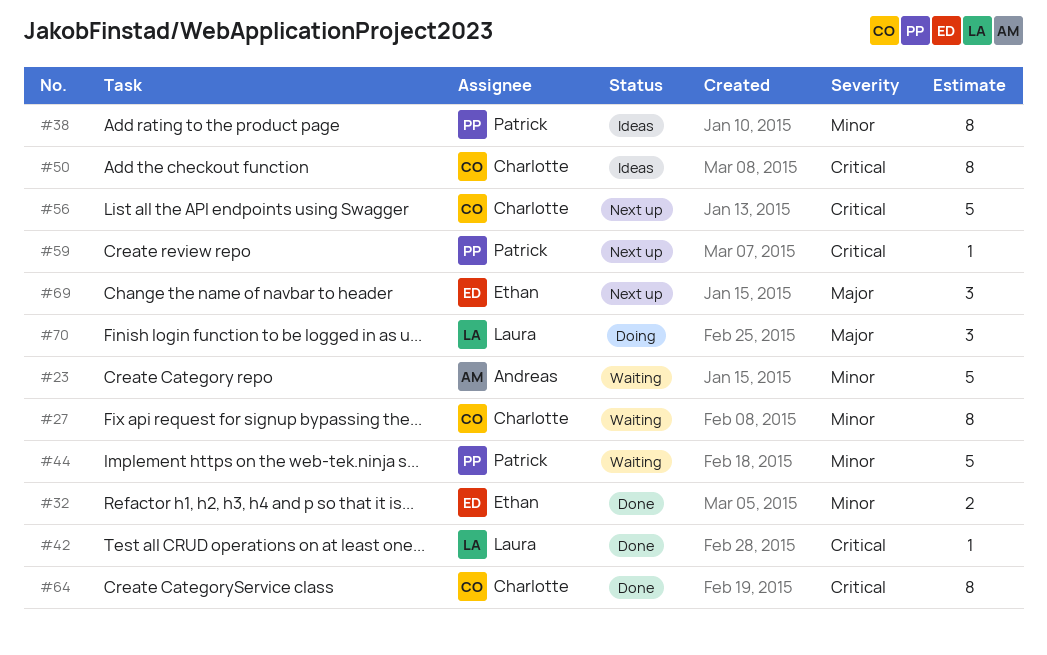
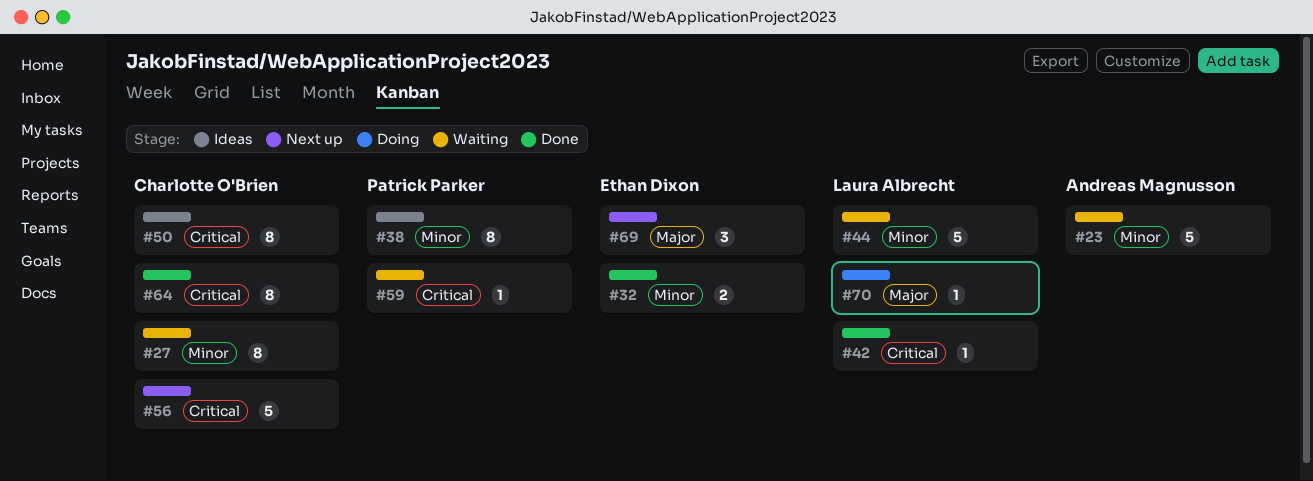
#44, owner: Patrick Parker -> Laura Albrecht
#59, status: Next up -> Waiting
#70, estimate: 3 -> 1

